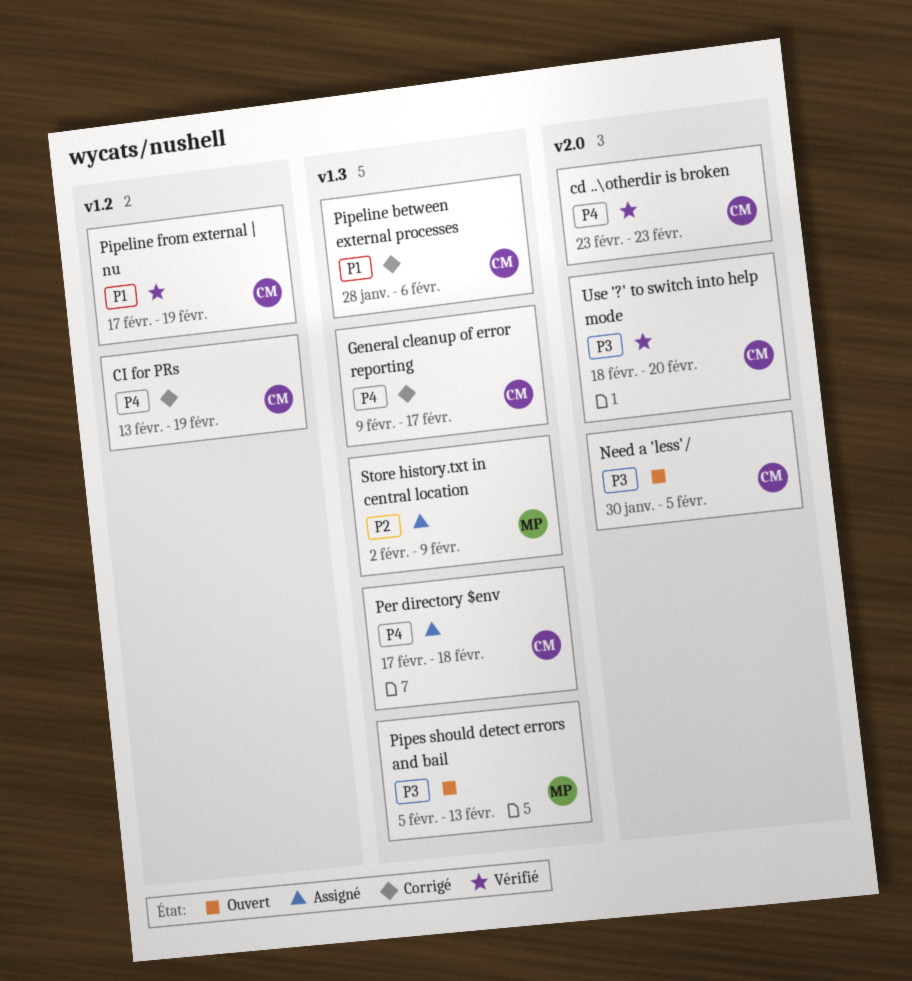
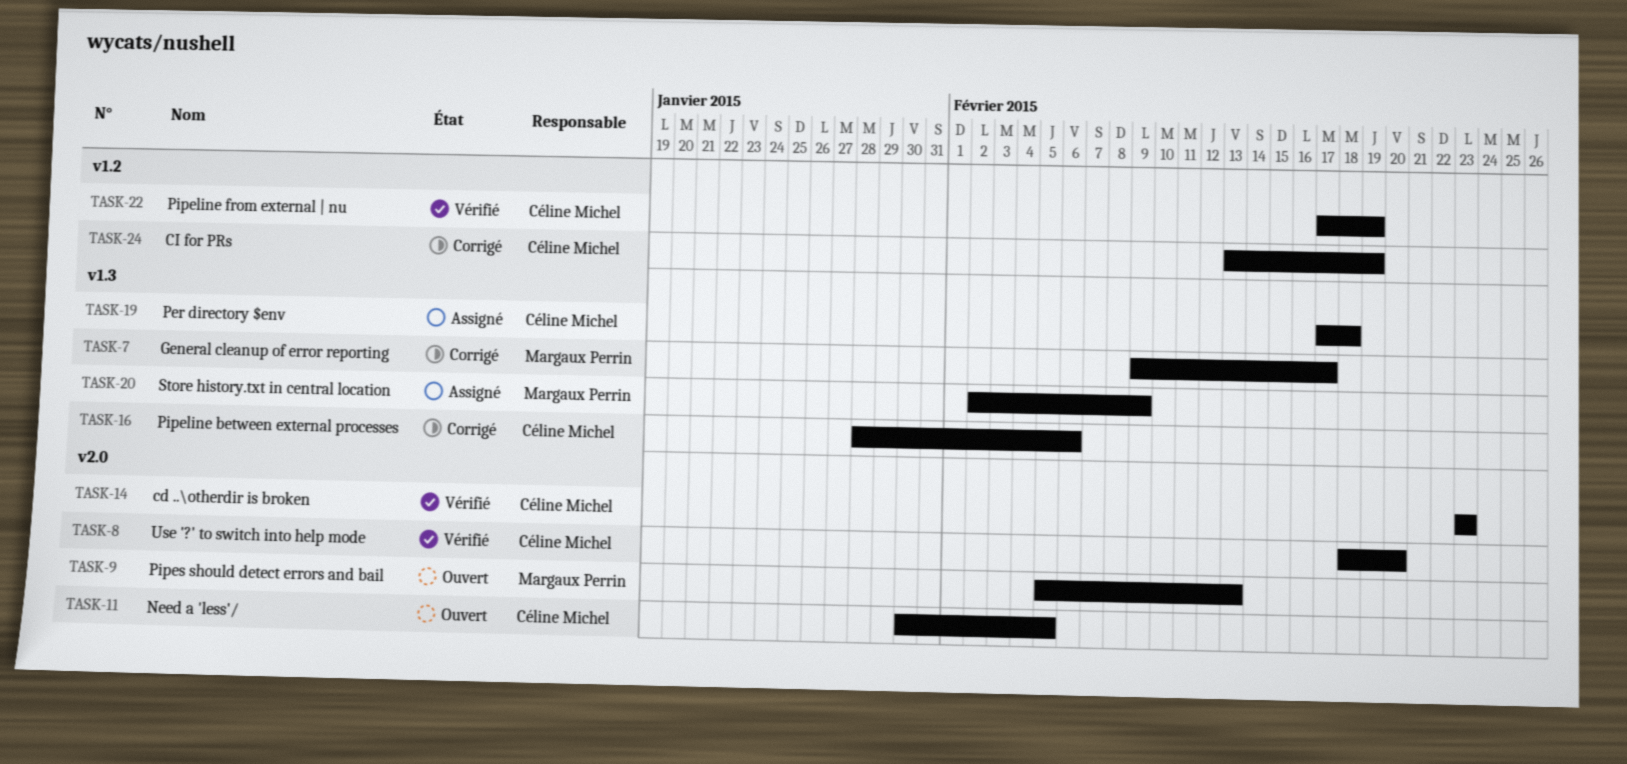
General cleanup of error reporting, owner: Céline Michel -> Margaux Perrin
Pipes should detect errors and bail, label: v1.3 -> v2.0

